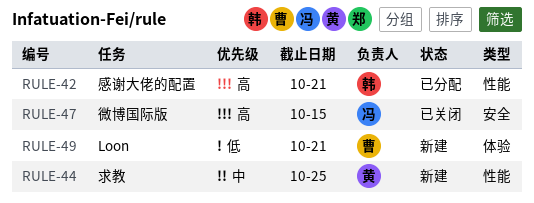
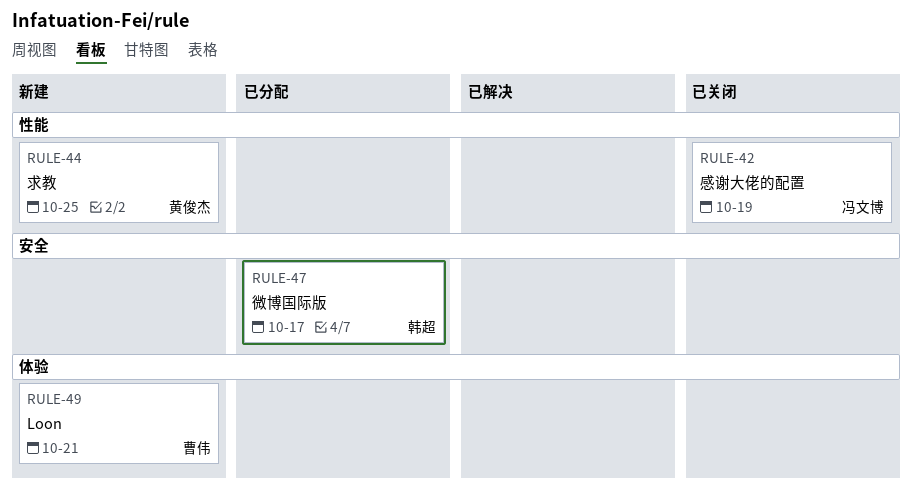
RULE-42, status: 已分配 -> 已关闭
RULE-42, owner: 韩超 -> 冯文博
RULE-42, due: Oct 21 -> Oct 19
RULE-47, status: 已关闭 -> 已分配
RULE-47, owner: 冯文博 -> 韩超
RULE-47, due: Oct 15 -> Oct 17

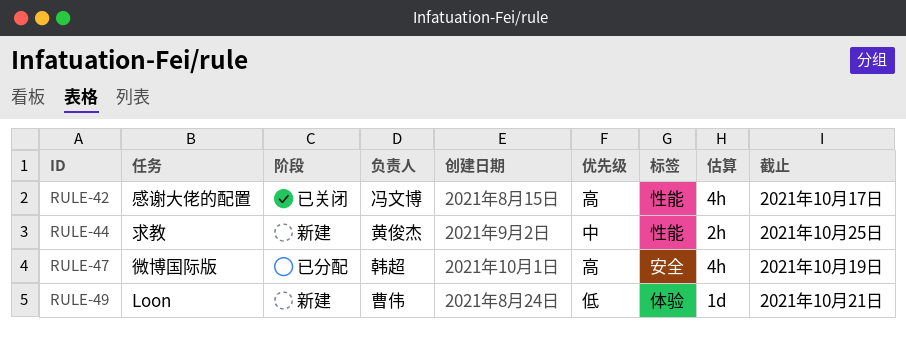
RULE-42, due: Oct 19 -> Oct 17
RULE-47, due: Oct 17 -> Oct 19

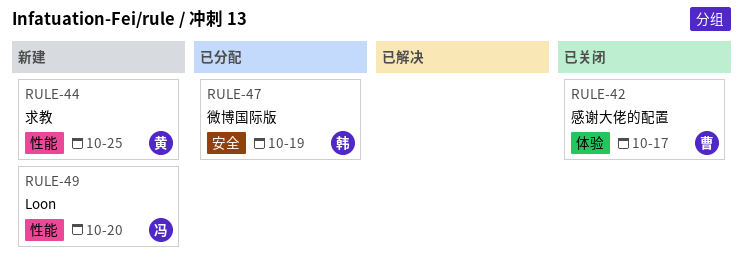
RULE-42, owner: 冯文博 -> 曹伟
RULE-42, label: 性能 -> 体验
RULE-49, owner: 曹伟 -> 冯文博
RULE-49, label: 体验 -> 性能
RULE-49, due: Oct 21 -> Oct 20

